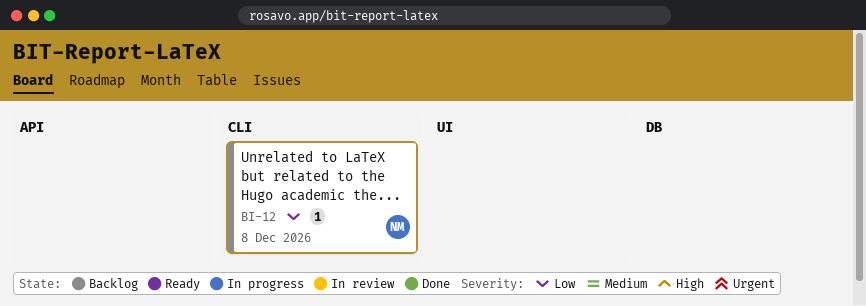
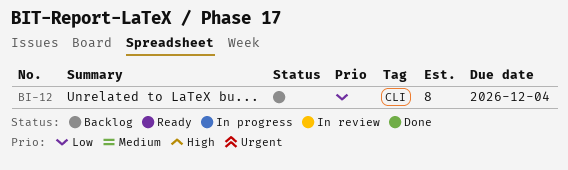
BI-12, estimate: 1 -> 8
BI-12, due: Dec 8 -> Dec 4

